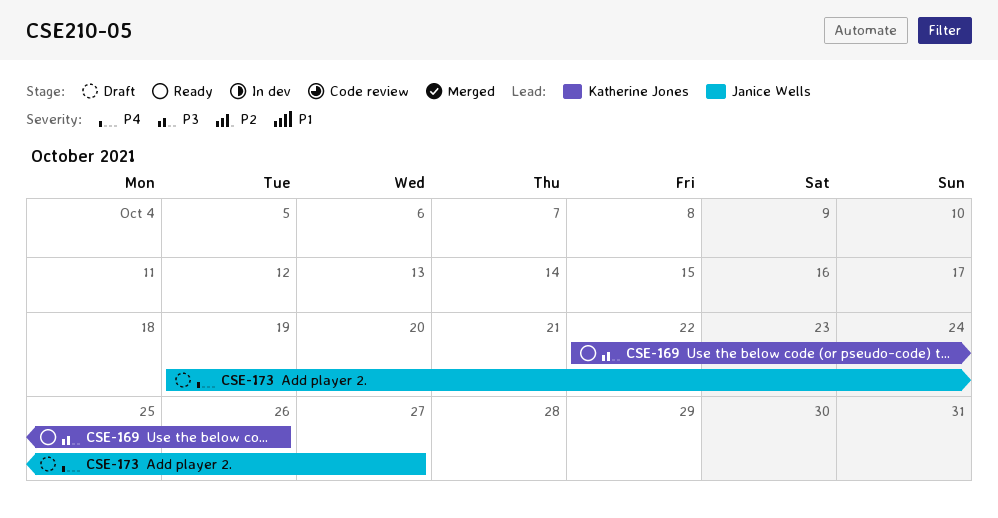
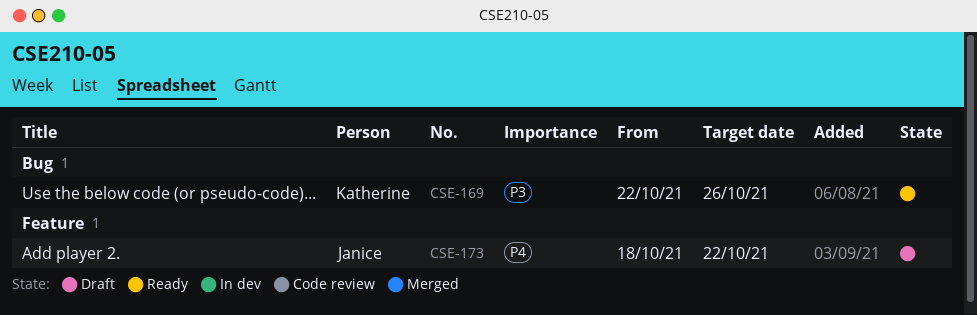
CSE-173, start: Oct 19 -> Oct 18
CSE-173, due: Oct 27 -> Oct 22

